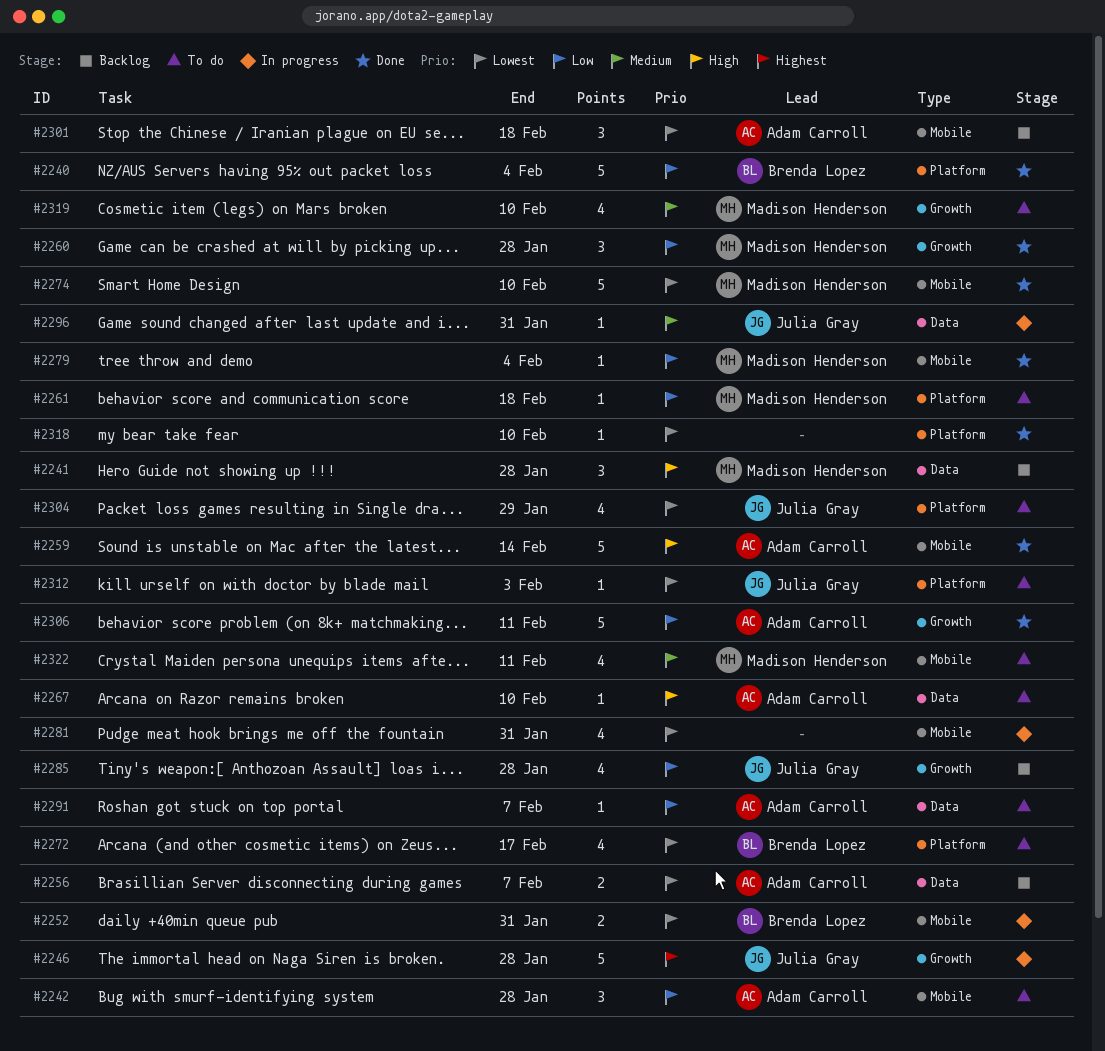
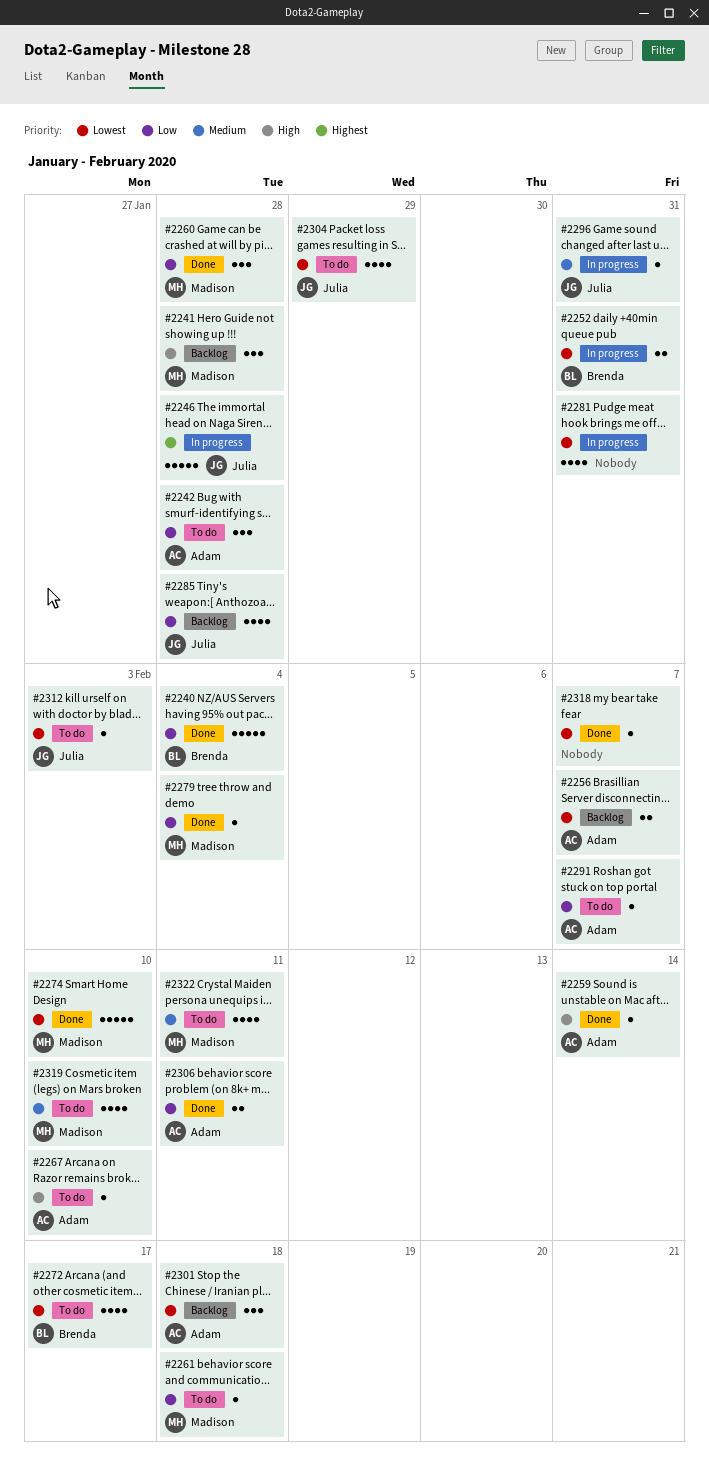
#2259, estimate: 5 -> 1
#2306, estimate: 5 -> 2
#2318, due: Feb 10 -> Feb 7

